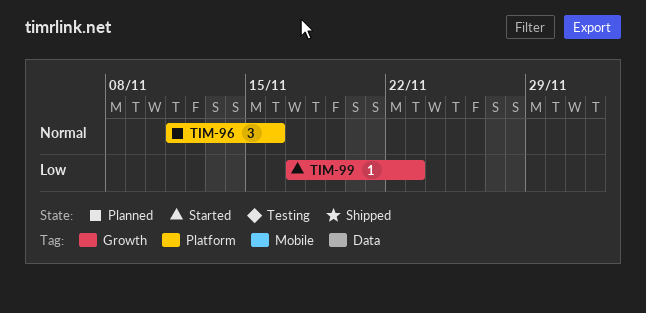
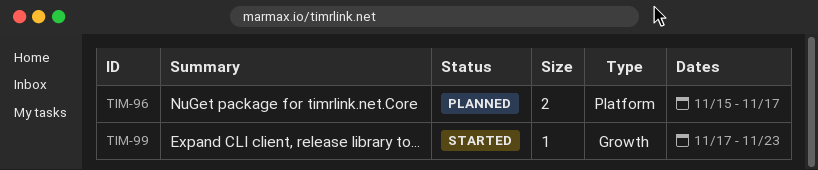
TIM-96, estimate: 3 -> 2
TIM-96, start: Nov 11 -> Nov 15
TIM-96, due: Nov 16 -> Nov 17

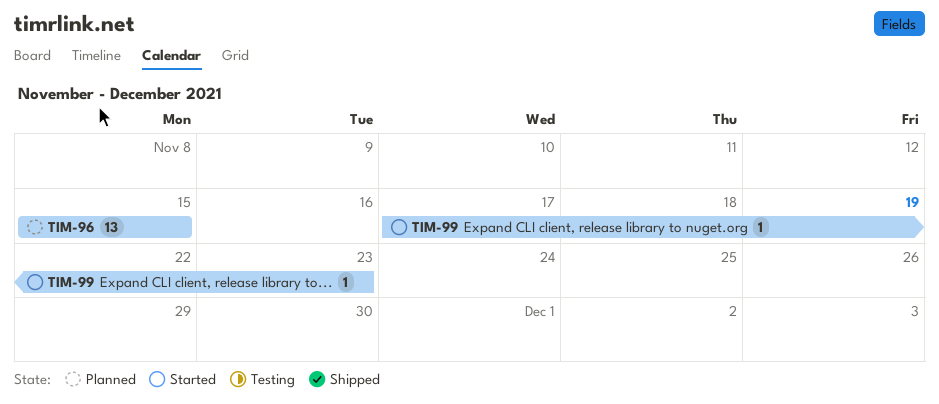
TIM-96, estimate: 2 -> 13
TIM-96, due: Nov 17 -> Nov 15

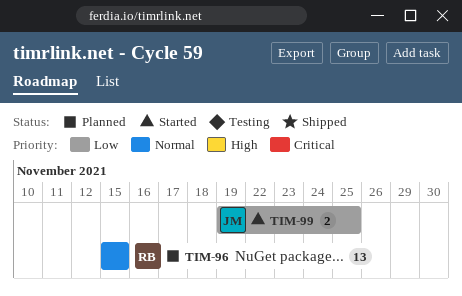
TIM-99, estimate: 1 -> 2
TIM-99, start: Nov 17 -> Nov 19
TIM-99, due: Nov 23 -> Nov 25

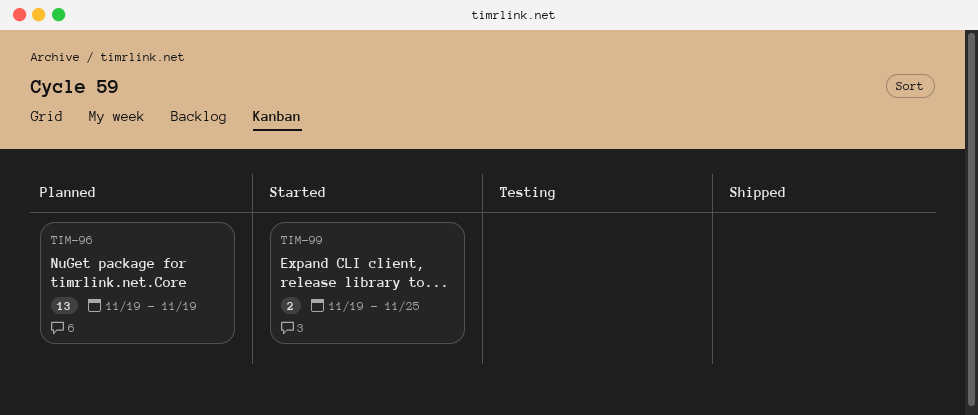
TIM-96, start: Nov 15 -> Nov 19
TIM-96, due: Nov 15 -> Nov 19

